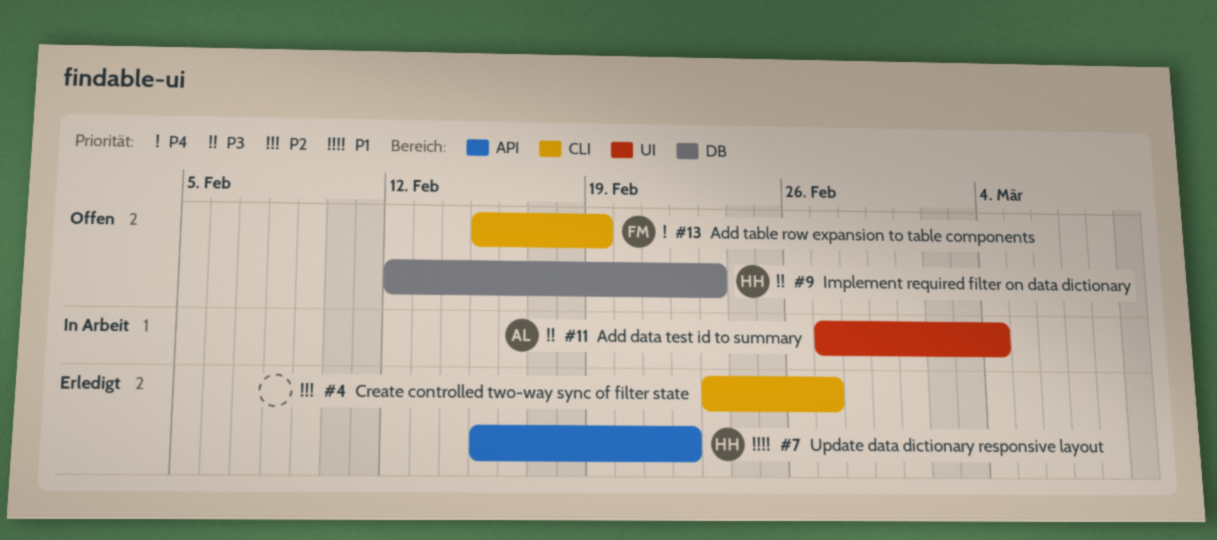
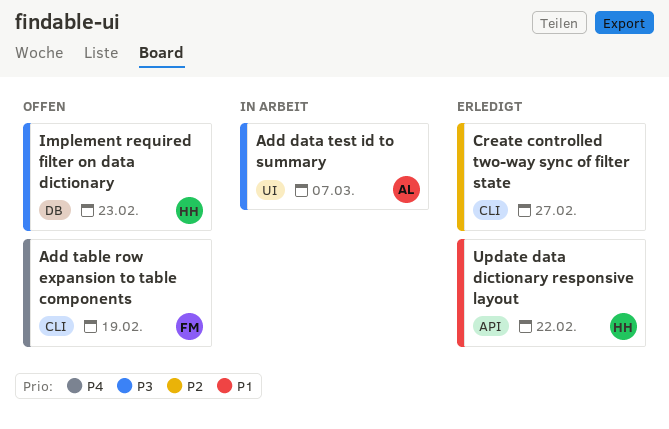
Add data test id to summary, due: Mar 4 -> Mar 7

